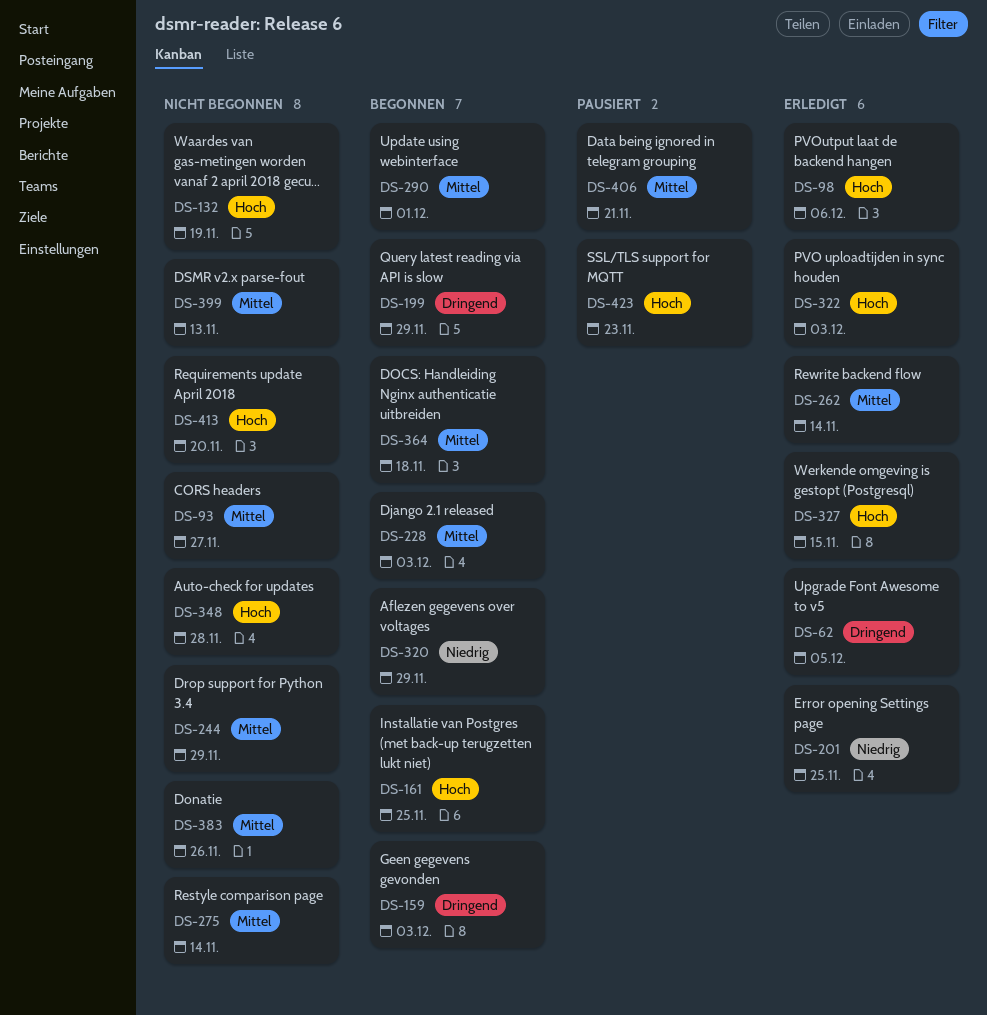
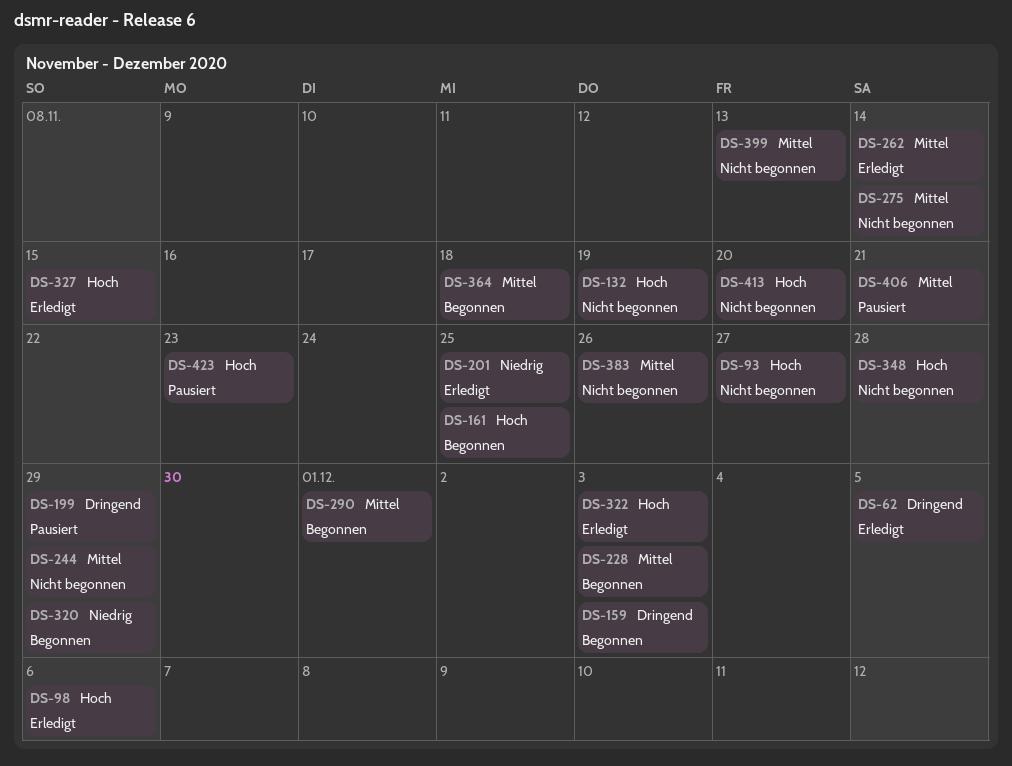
DS-93, priority: Mittel -> Hoch
DS-199, status: Begonnen -> Pausiert

